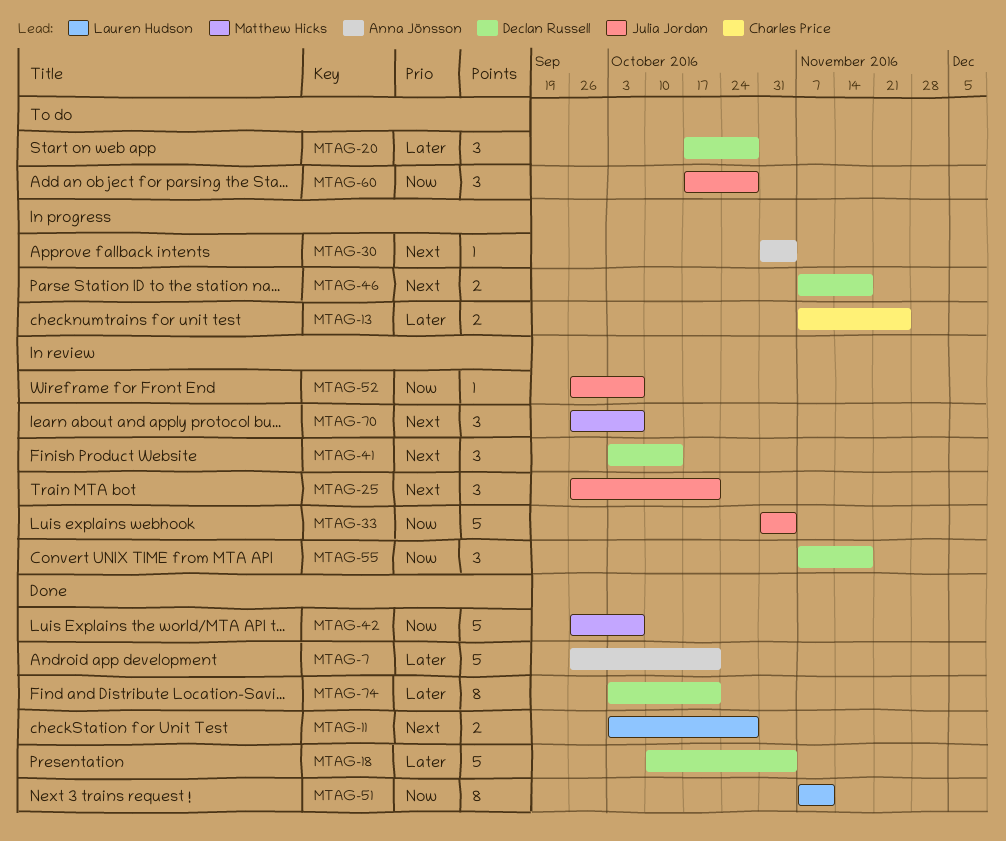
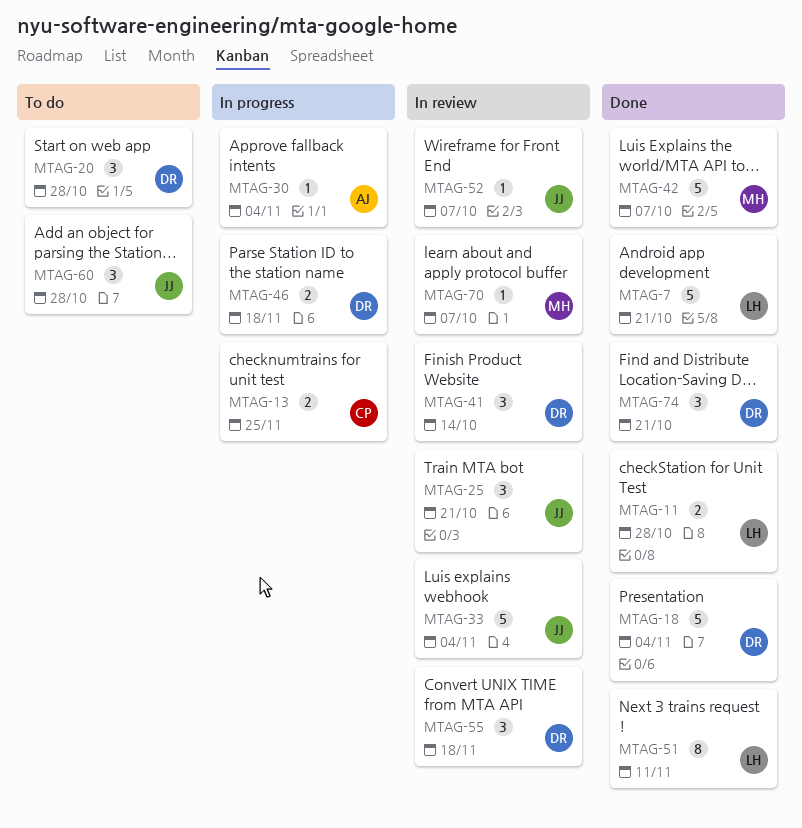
MTAG-7, owner: Anna Jönsson -> Lauren Hudson
MTAG-70, estimate: 3 -> 1
MTAG-74, estimate: 8 -> 3

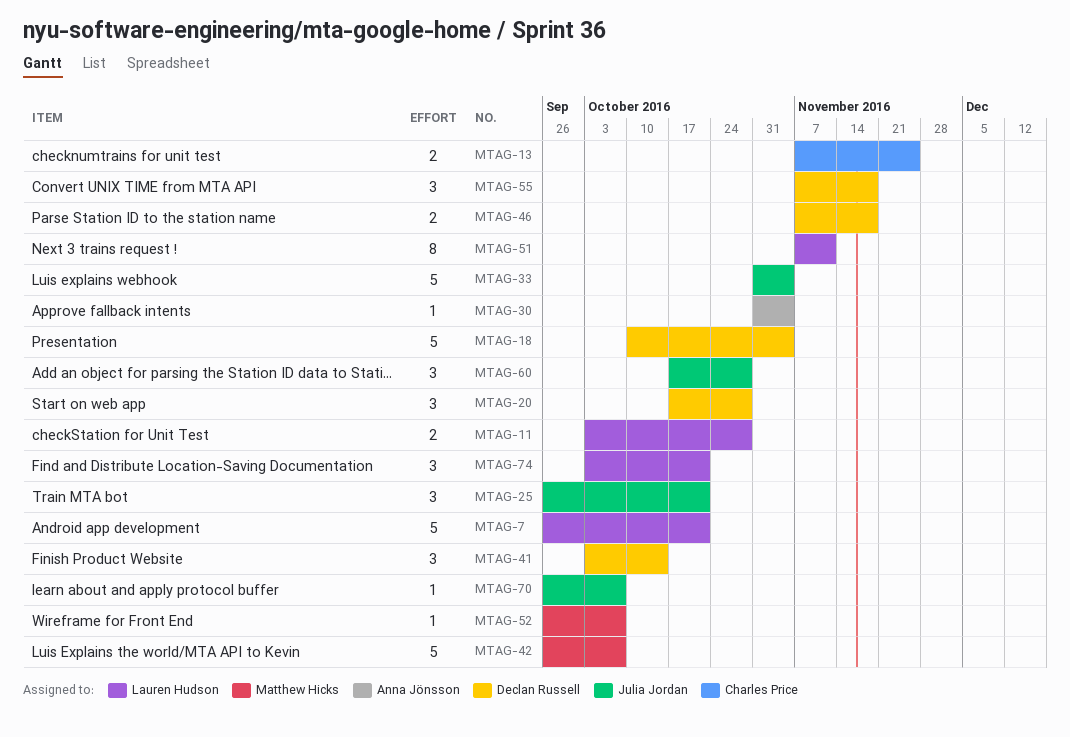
MTAG-52, owner: Julia Jordan -> Matthew Hicks
MTAG-70, owner: Matthew Hicks -> Julia Jordan
MTAG-74, owner: Declan Russell -> Lauren Hudson

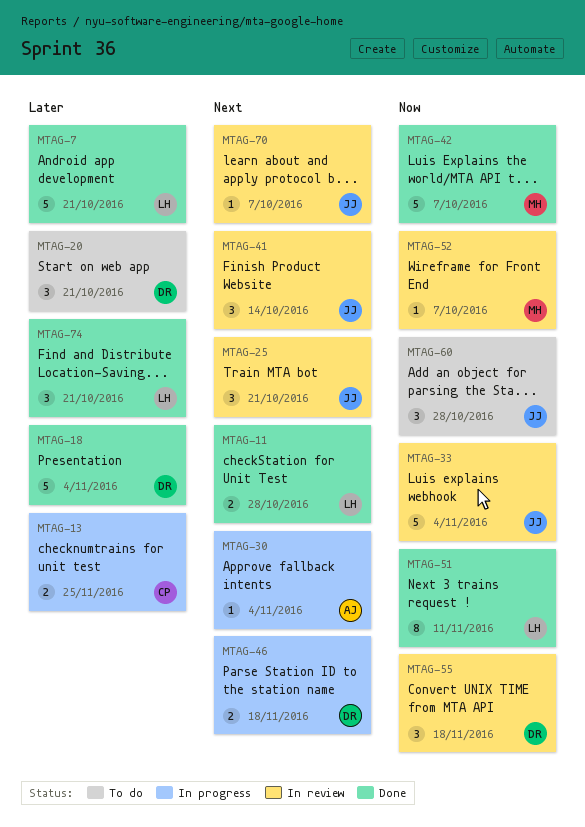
MTAG-20, due: Oct 28 -> Oct 21
MTAG-41, owner: Declan Russell -> Julia Jordan

